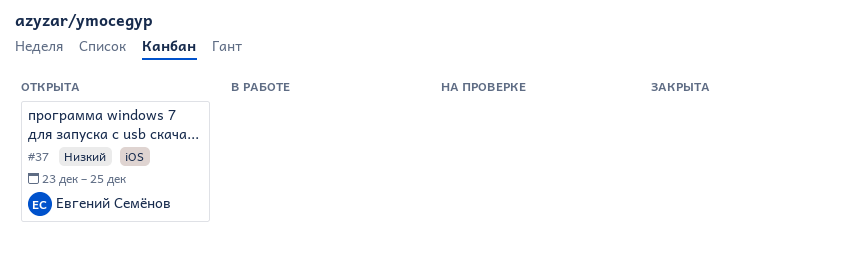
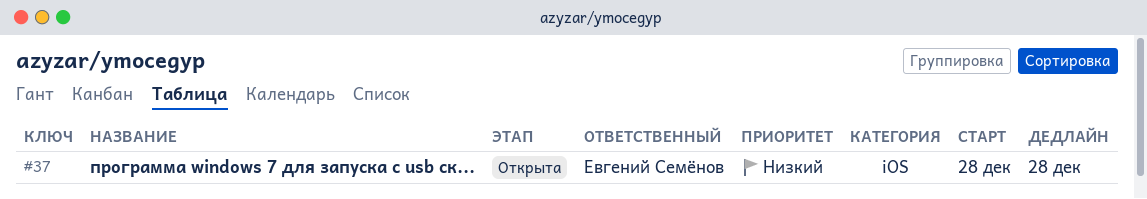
#37, start: Dec 23 -> Dec 28
#37, due: Dec 25 -> Dec 28

